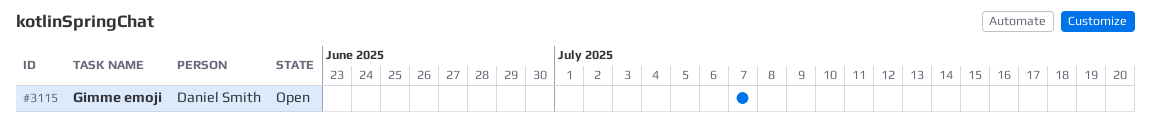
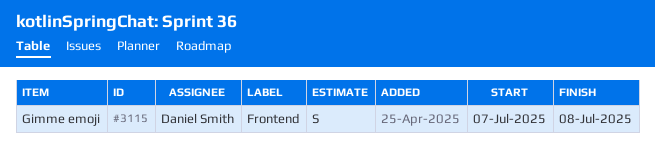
#3115, due: Jul 7 -> Jul 8

